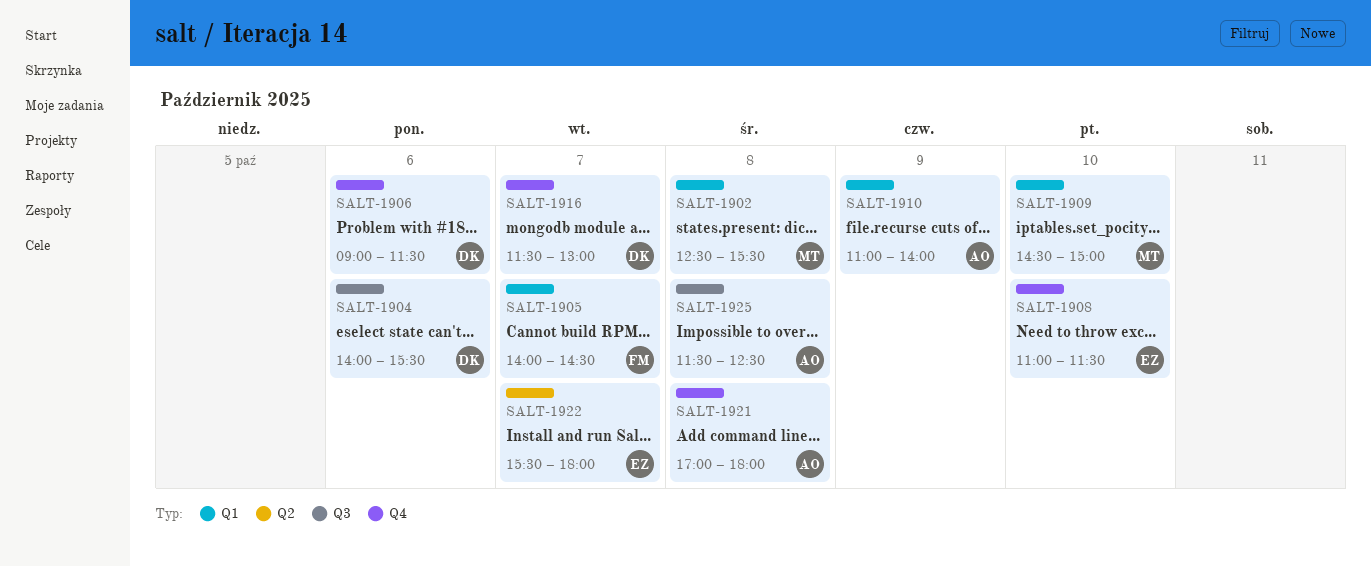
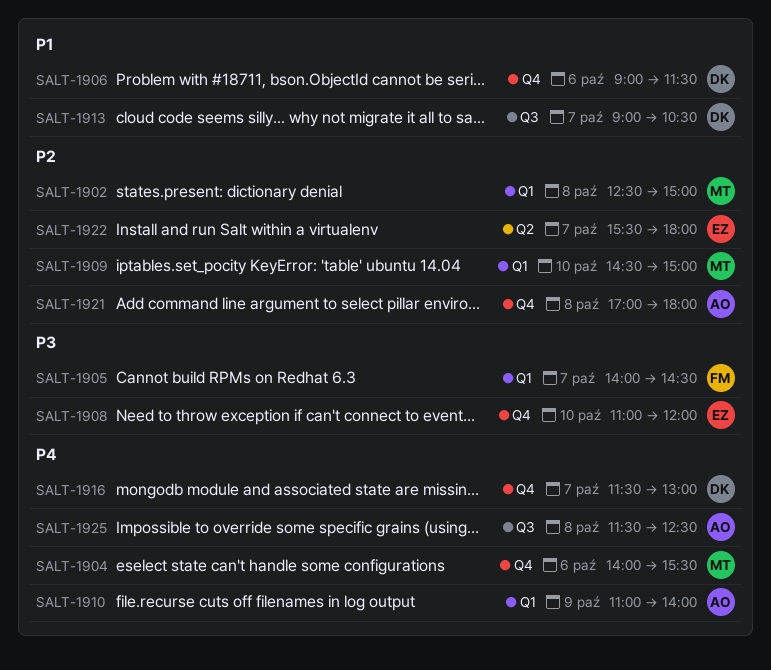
SALT-1902, ends: 15:30 -> 15:00
SALT-1904, owner: DK -> MT
SALT-1904, label: Q3 -> Q4
SALT-1908, ends: 11:30 -> 12:00
SALT-1913: none -> present

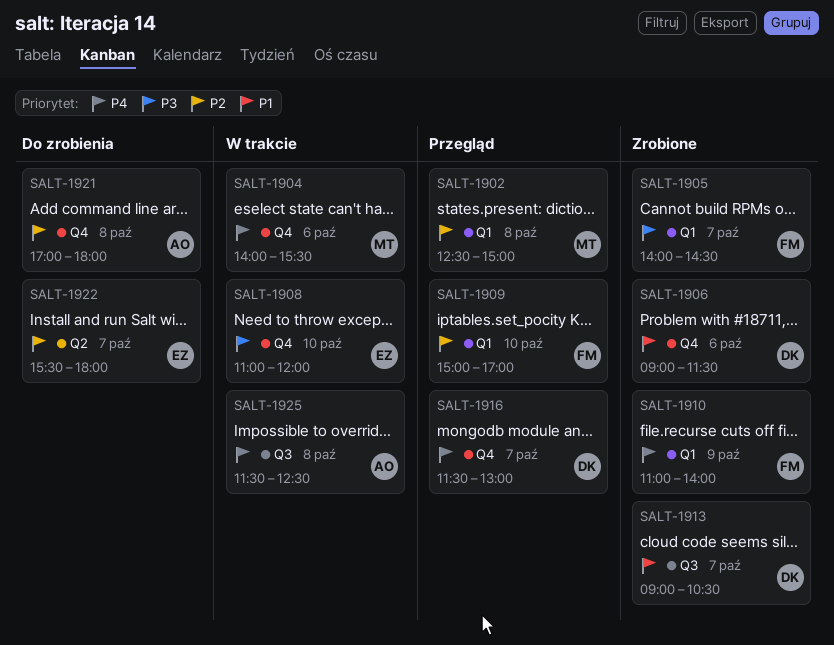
SALT-1909, owner: MT -> FM
SALT-1909, begins: 14:30 -> 15:00
SALT-1909, ends: 15:00 -> 17:00
SALT-1910, owner: AO -> FM

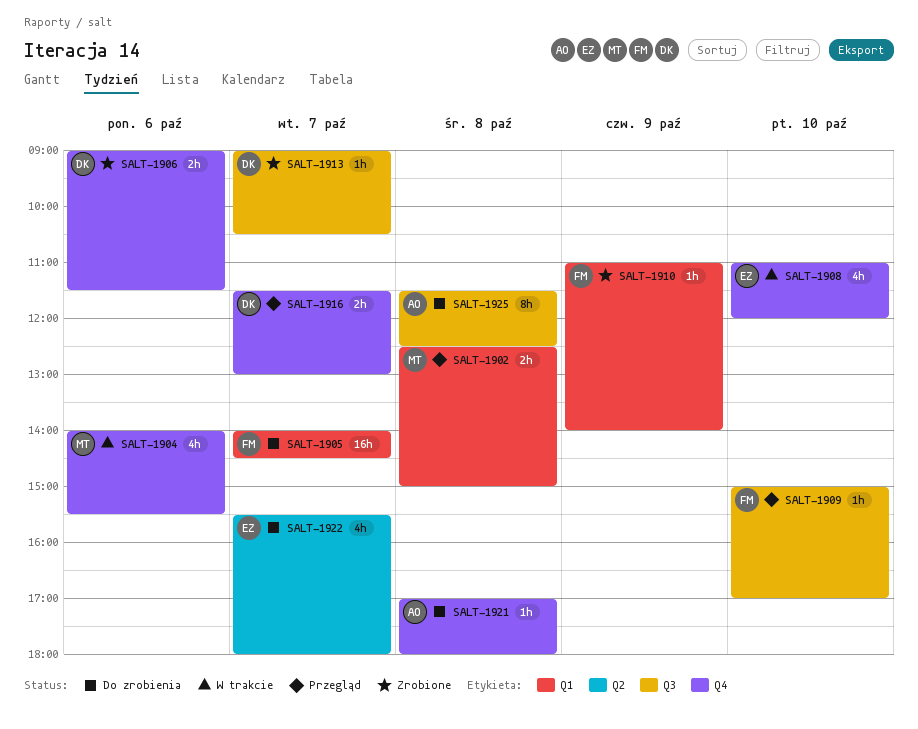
SALT-1905, status: Zrobione -> Do zrobienia
SALT-1909, label: Q1 -> Q3
SALT-1925, status: W trakcie -> Do zrobienia

